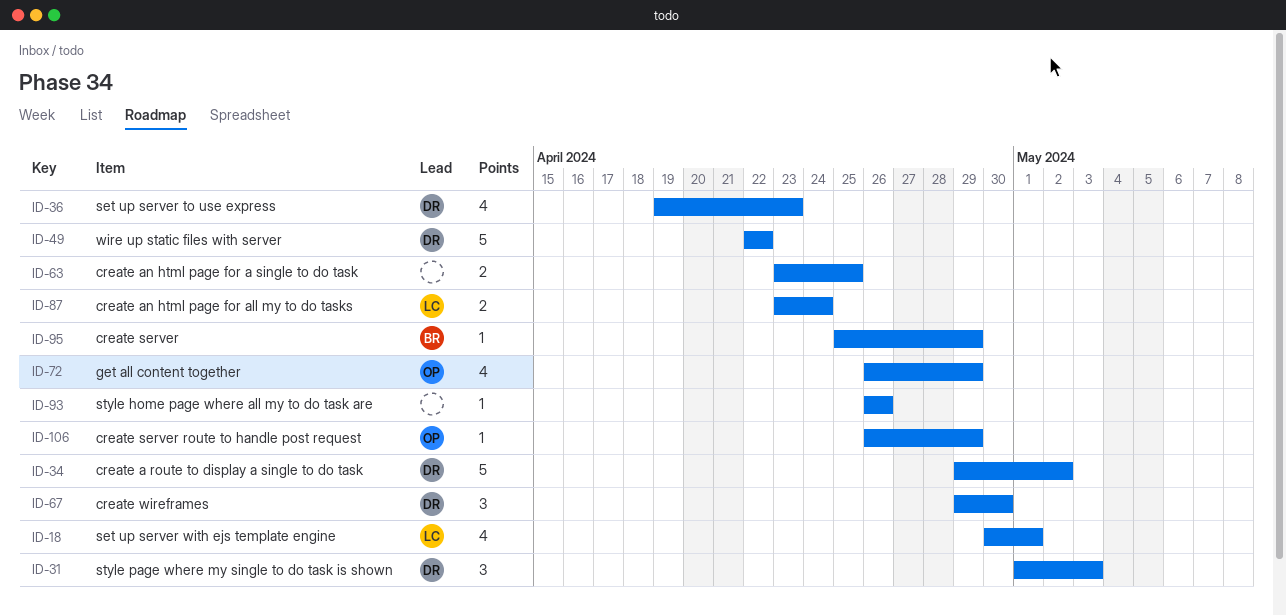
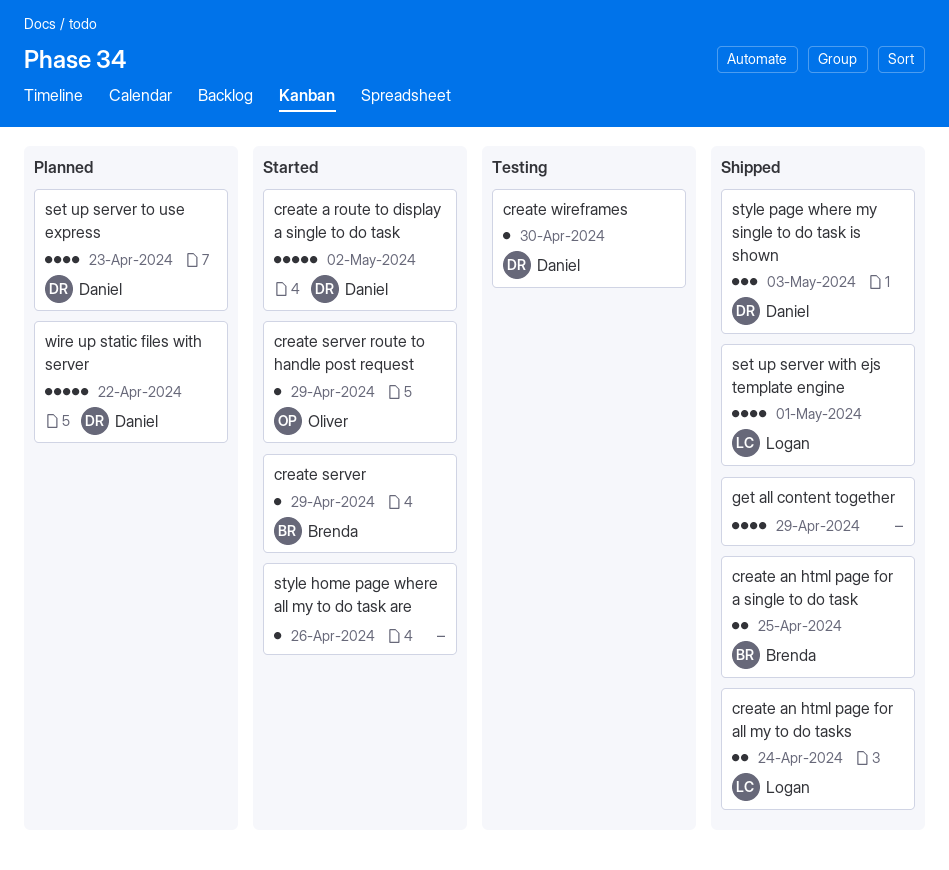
create an html page for a single to do task, owner: none -> Brenda
create wireframes, estimate: 3 -> 1
get all content together, owner: Oliver -> none

